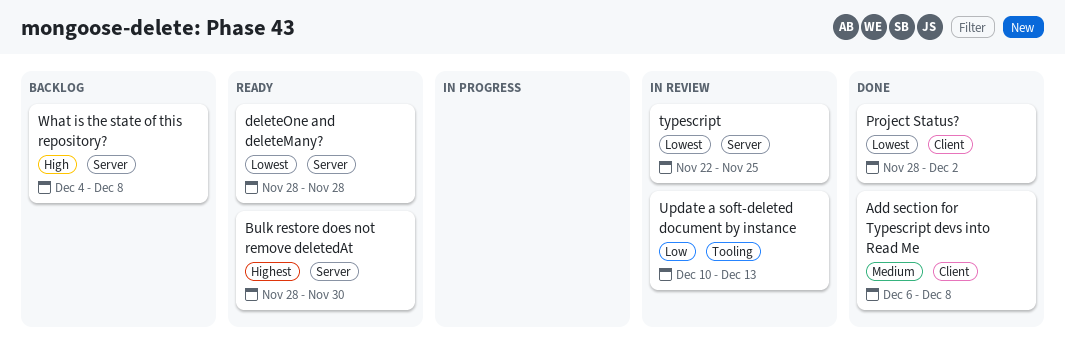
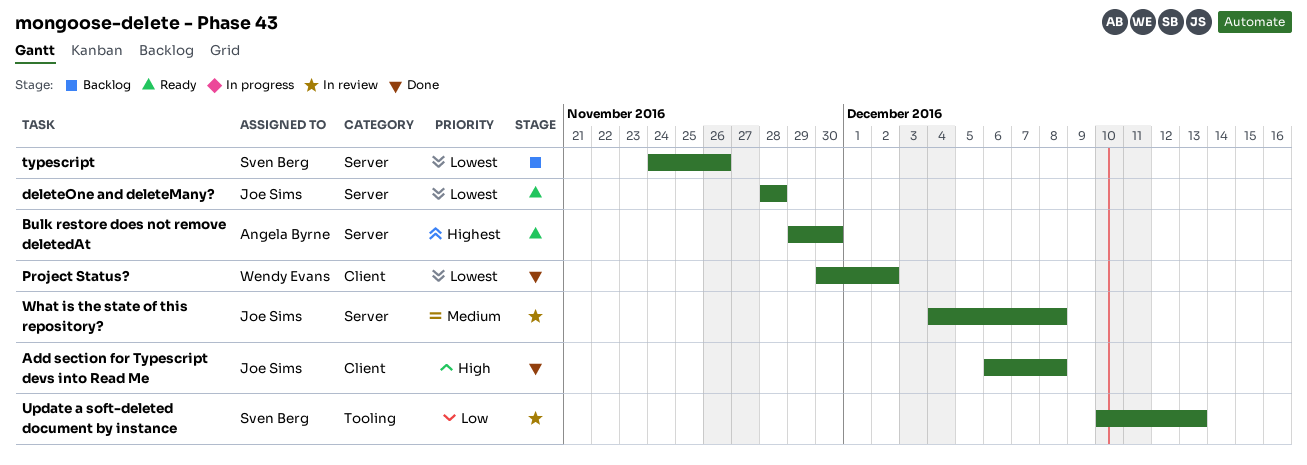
Add section for Typescript devs into Read Me, priority: Medium -> High
Bulk restore does not remove deletedAt, start: Nov 28 -> Nov 29
Project Status?, start: Nov 28 -> Nov 30
typescript, status: In review -> Backlog
typescript, start: Nov 22 -> Nov 24
typescript, due: Nov 25 -> Nov 26
What is the state of this repository?, status: Backlog -> In review
What is the state of this repository?, priority: High -> Medium

